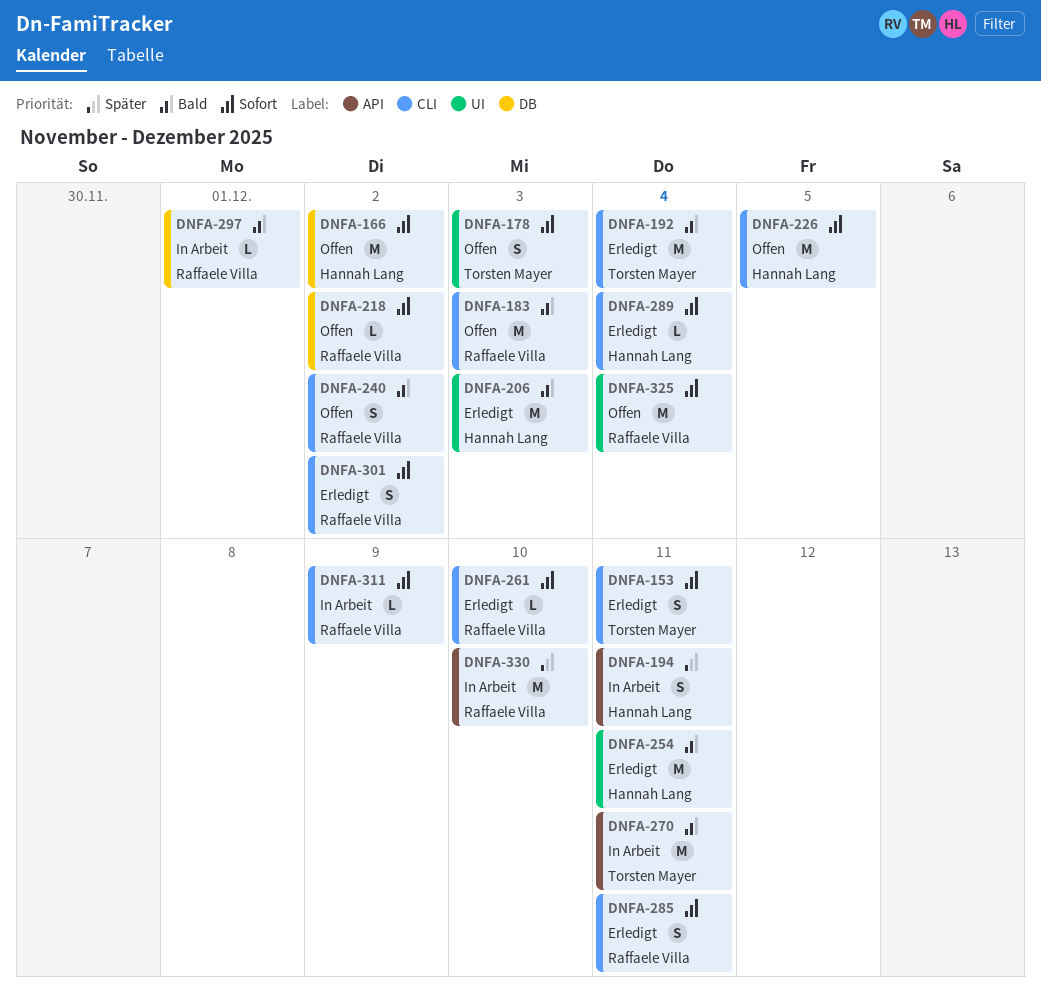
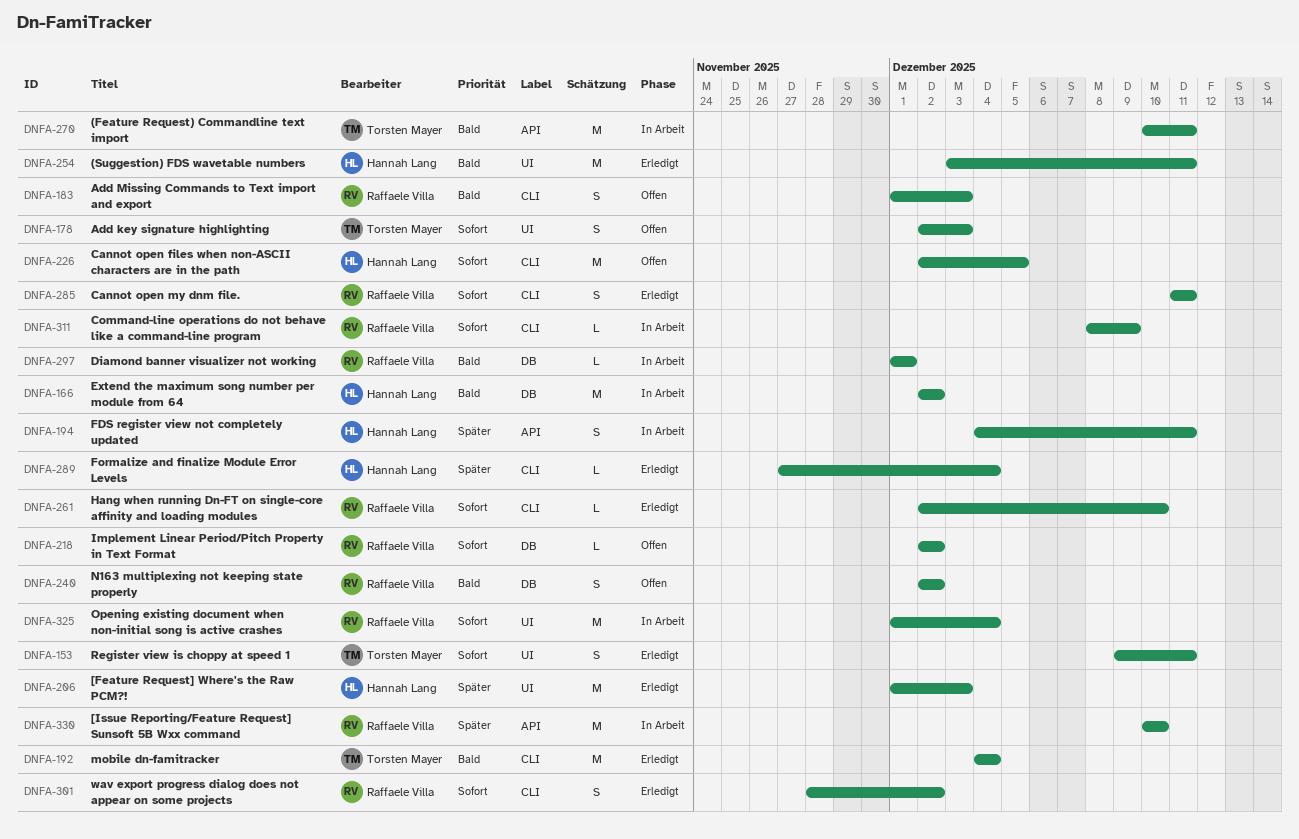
DNFA-153, label: CLI -> UI
DNFA-166, status: Offen -> In Arbeit
DNFA-166, priority: Sofort -> Bald
DNFA-183, estimate: M -> S
DNFA-206, priority: Bald -> Später
DNFA-240, label: CLI -> DB
DNFA-289, priority: Sofort -> Später
DNFA-325, status: Offen -> In Arbeit

